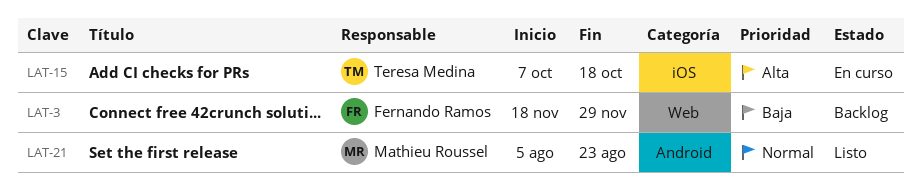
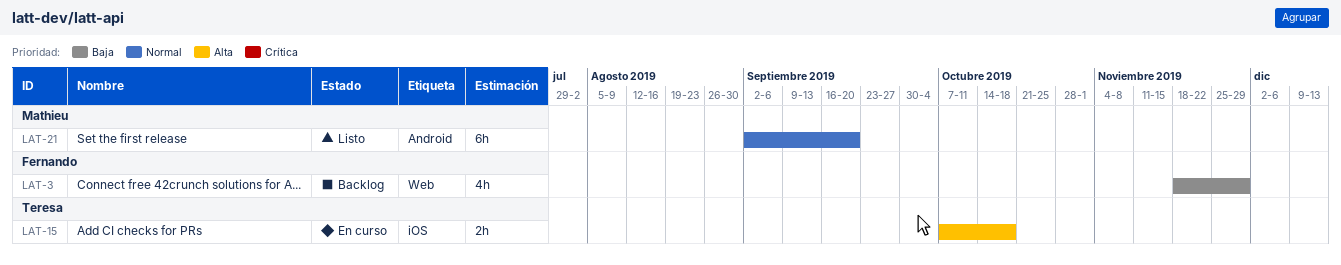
LAT-21, start: Aug 5 -> Sep 2
LAT-21, due: Aug 23 -> Sep 20

